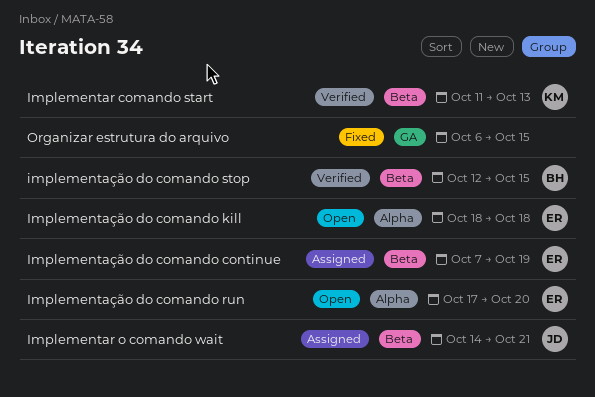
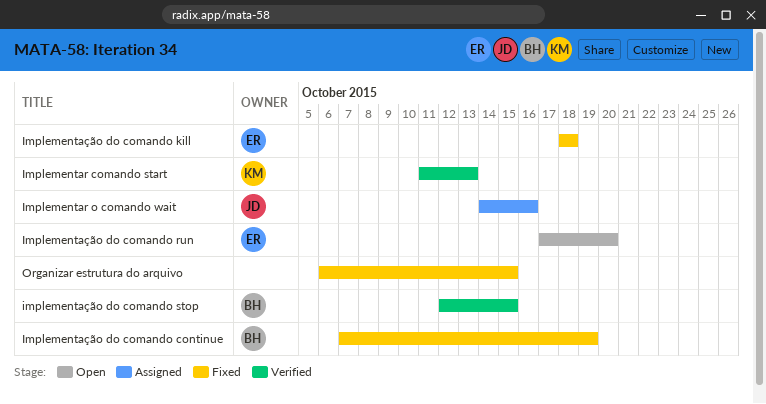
Implementar o comando wait, due: Oct 21 -> Oct 16
Implementação do comando continue, status: Assigned -> Fixed
Implementação do comando continue, owner: ER -> BH
Implementação do comando kill, status: Open -> Fixed

